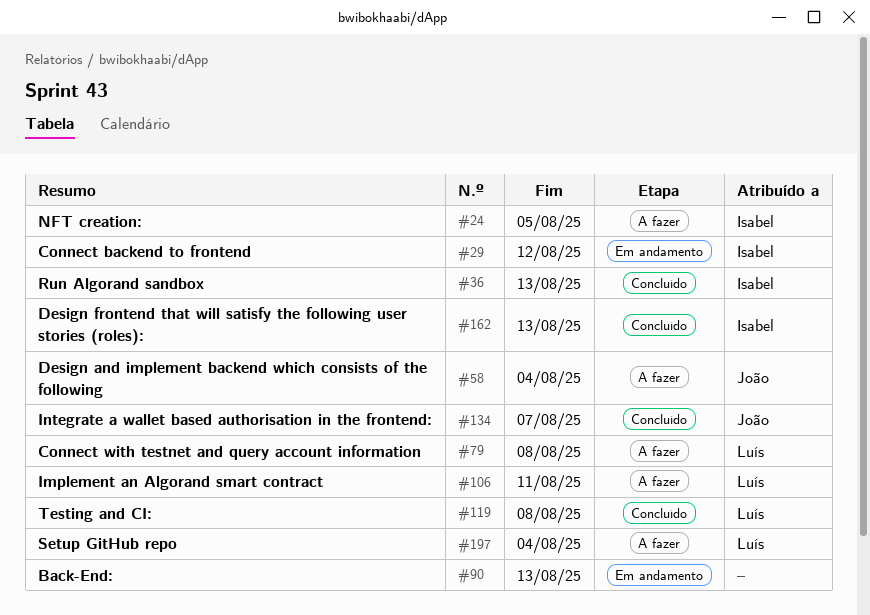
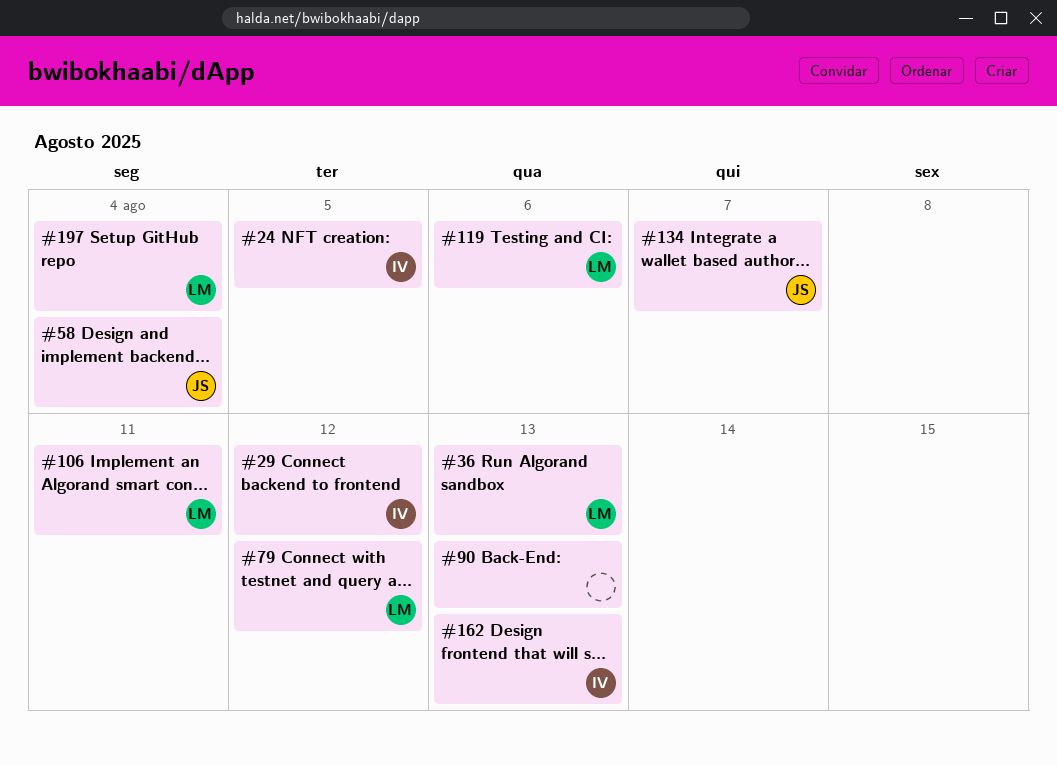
#36, owner: Isabel -> Luís
#79, due: Aug 8 -> Aug 12
#119, due: Aug 8 -> Aug 6

